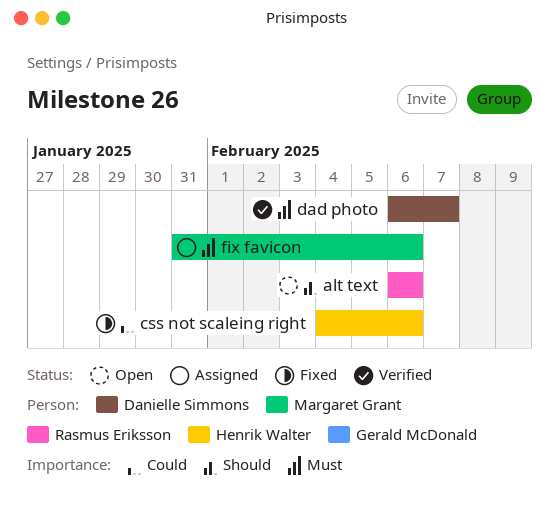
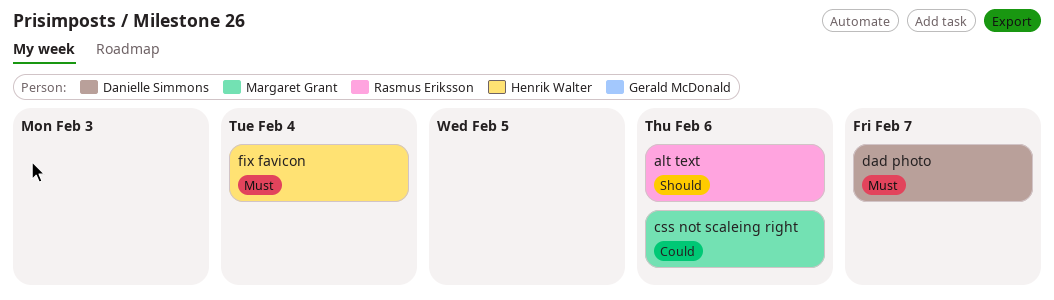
css not scaleing right, owner: Henrik Walter -> Margaret Grant
fix favicon, owner: Margaret Grant -> Henrik Walter
fix favicon, due: Feb 6 -> Feb 4

